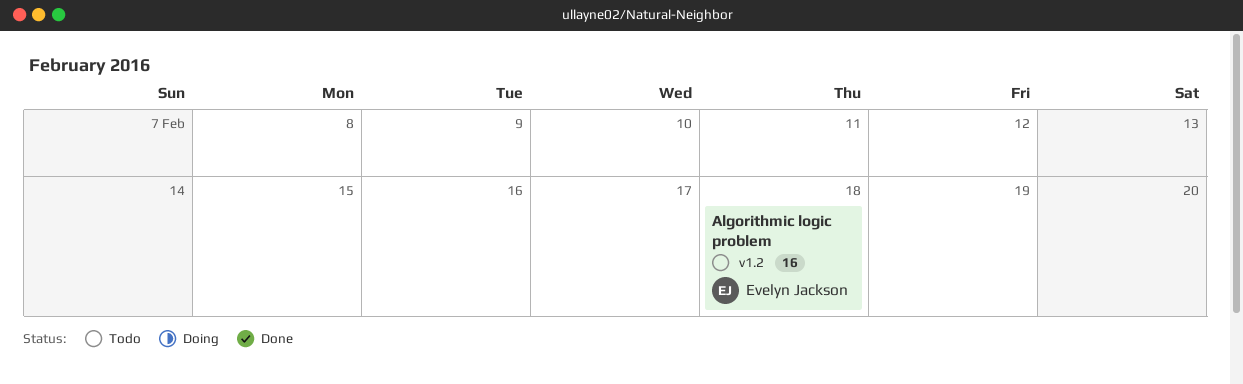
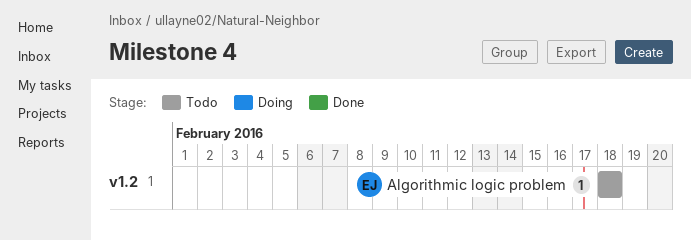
Algorithmic logic problem, estimate: 16 -> 1

